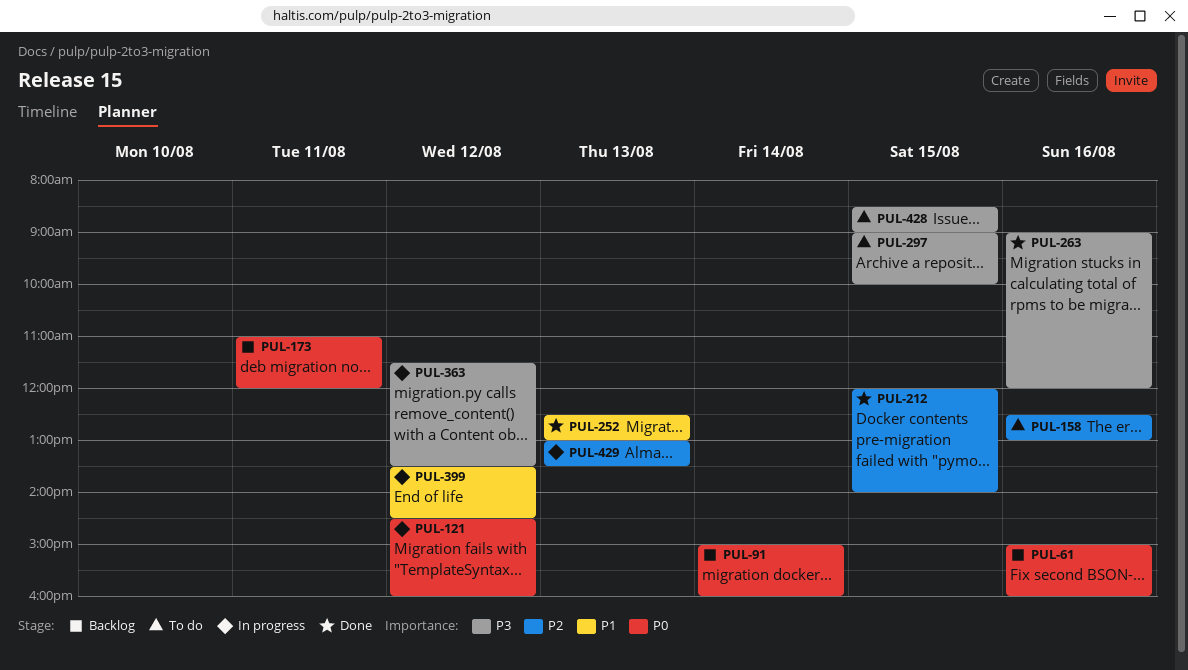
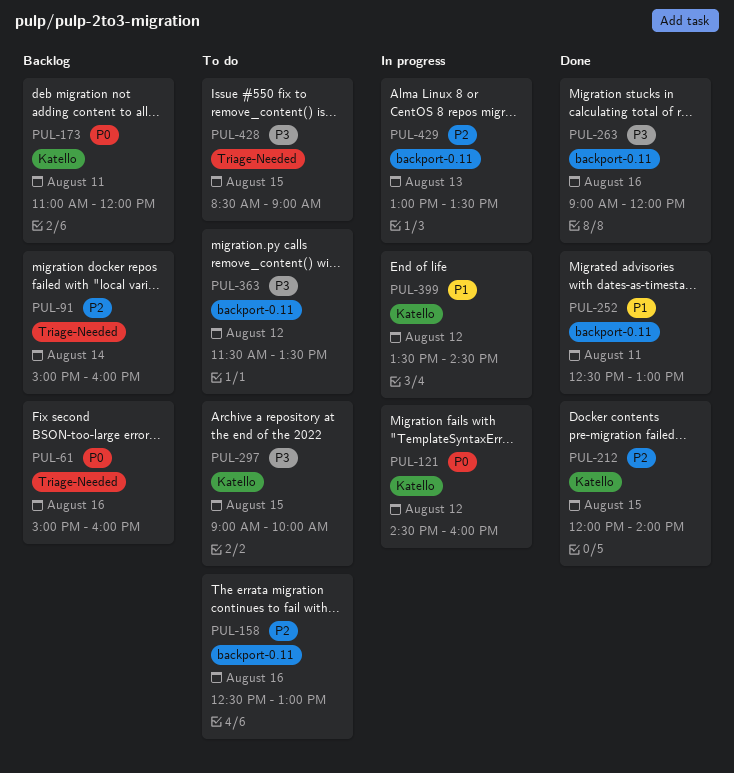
PUL-91, priority: P0 -> P2
PUL-252, day: Aug 13 -> Aug 11
PUL-363, status: In progress -> To do

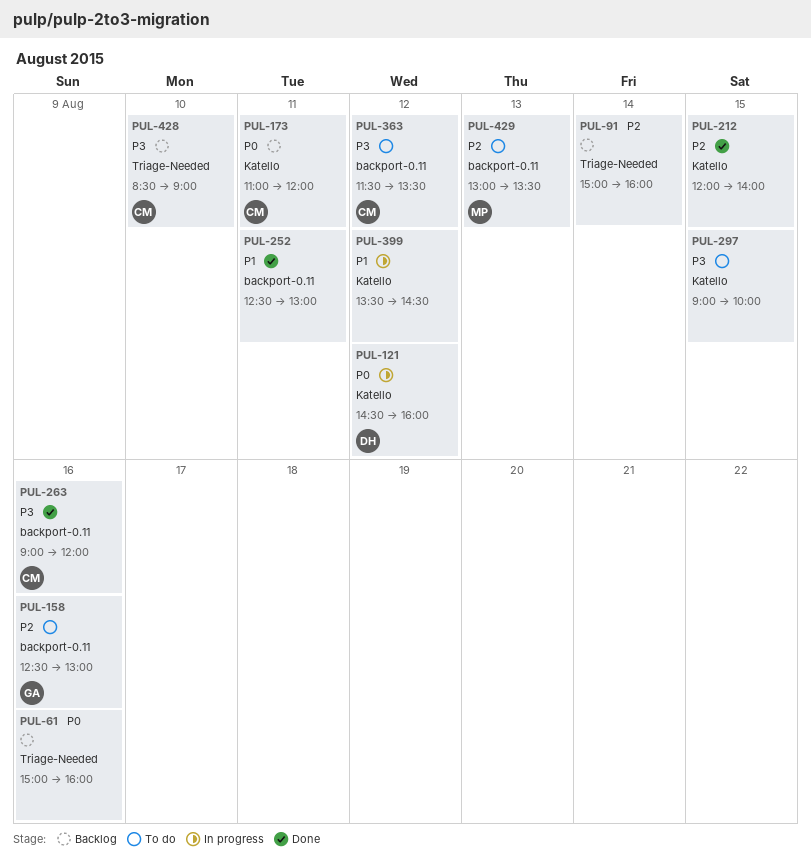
PUL-428, status: To do -> Backlog
PUL-428, day: Aug 15 -> Aug 10
PUL-429, status: In progress -> To do

